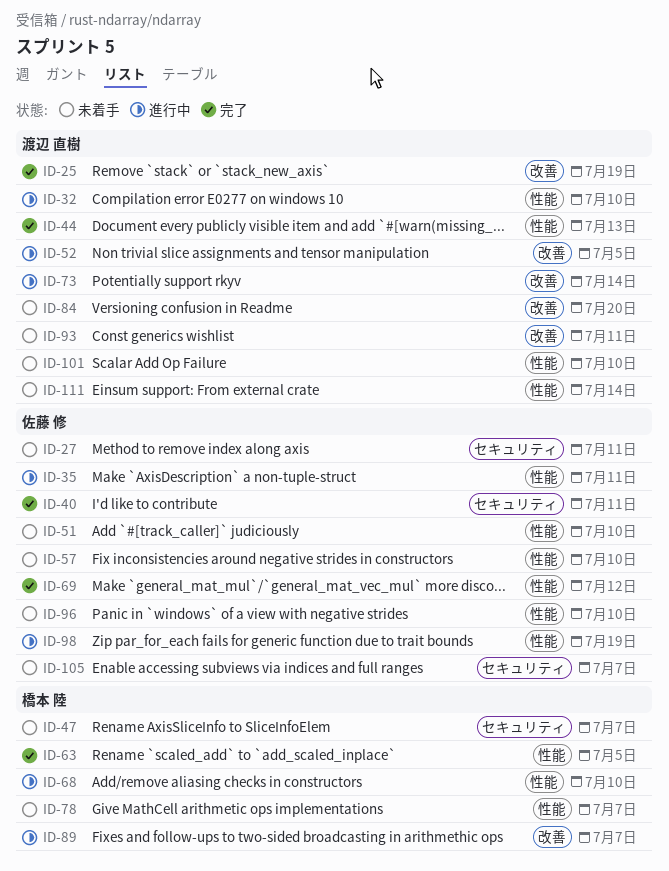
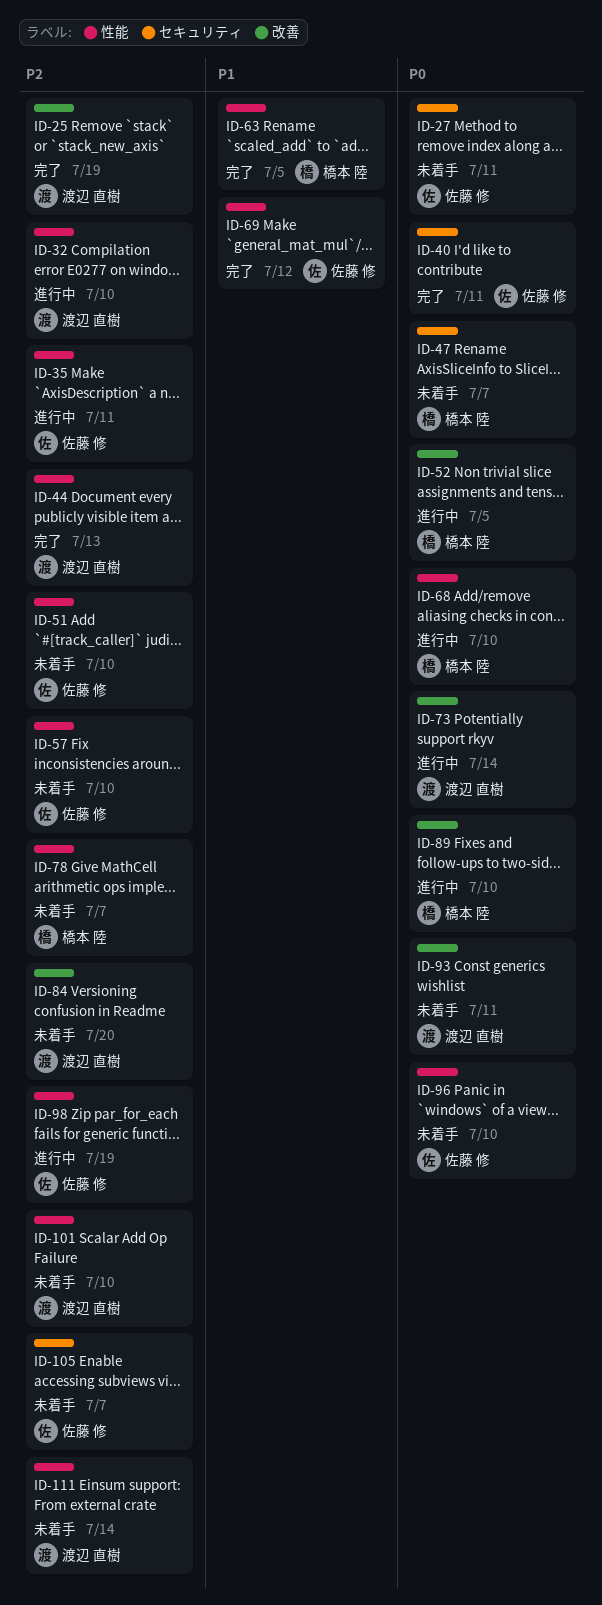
ID-52, owner: 渡辺 直樹 -> 橋本 陸
ID-89, due: Jul 7 -> Jul 10

